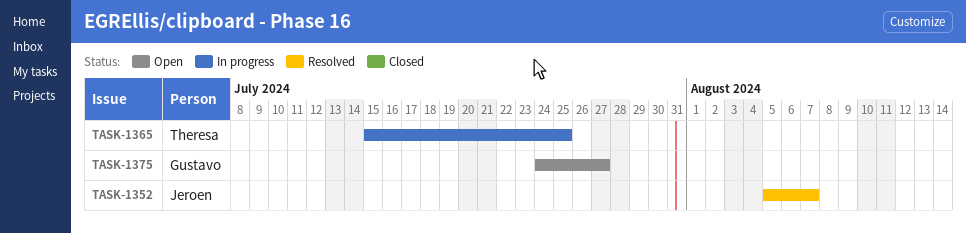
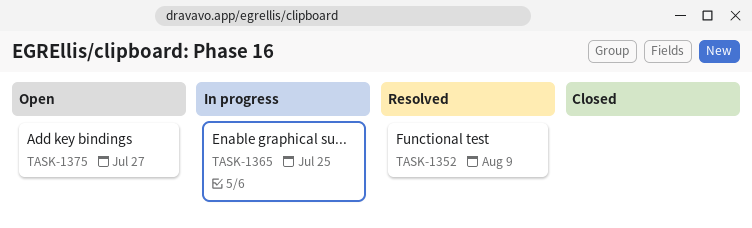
TASK-1352, due: Aug 7 -> Aug 9

